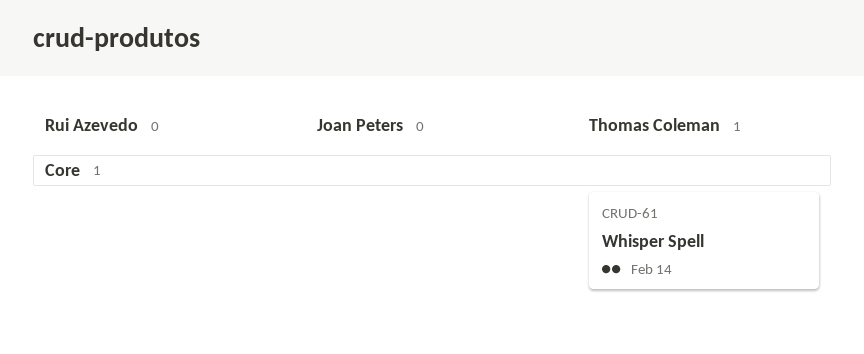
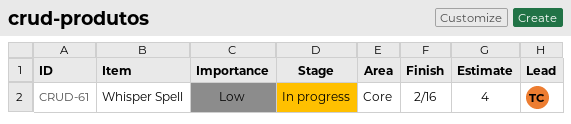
CRUD-61, estimate: 2 -> 4
CRUD-61, due: Feb 14 -> Feb 16

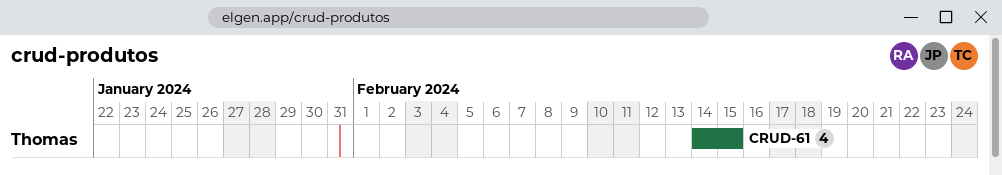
CRUD-61, due: Feb 16 -> Feb 15

